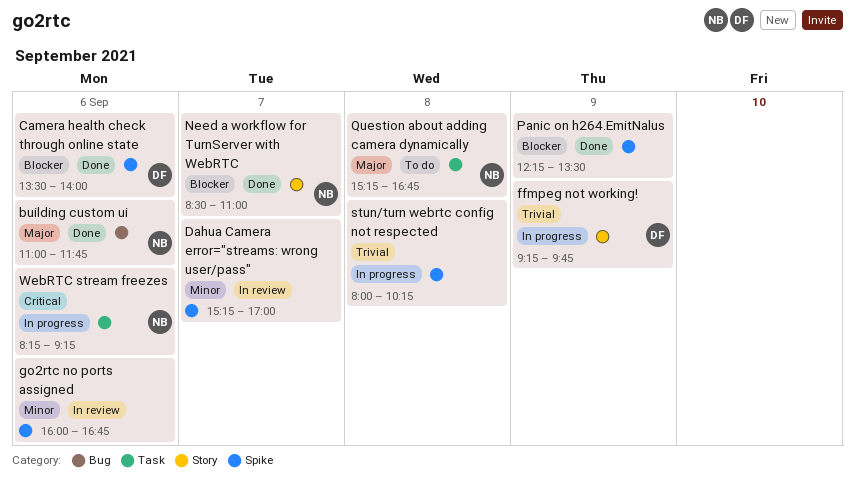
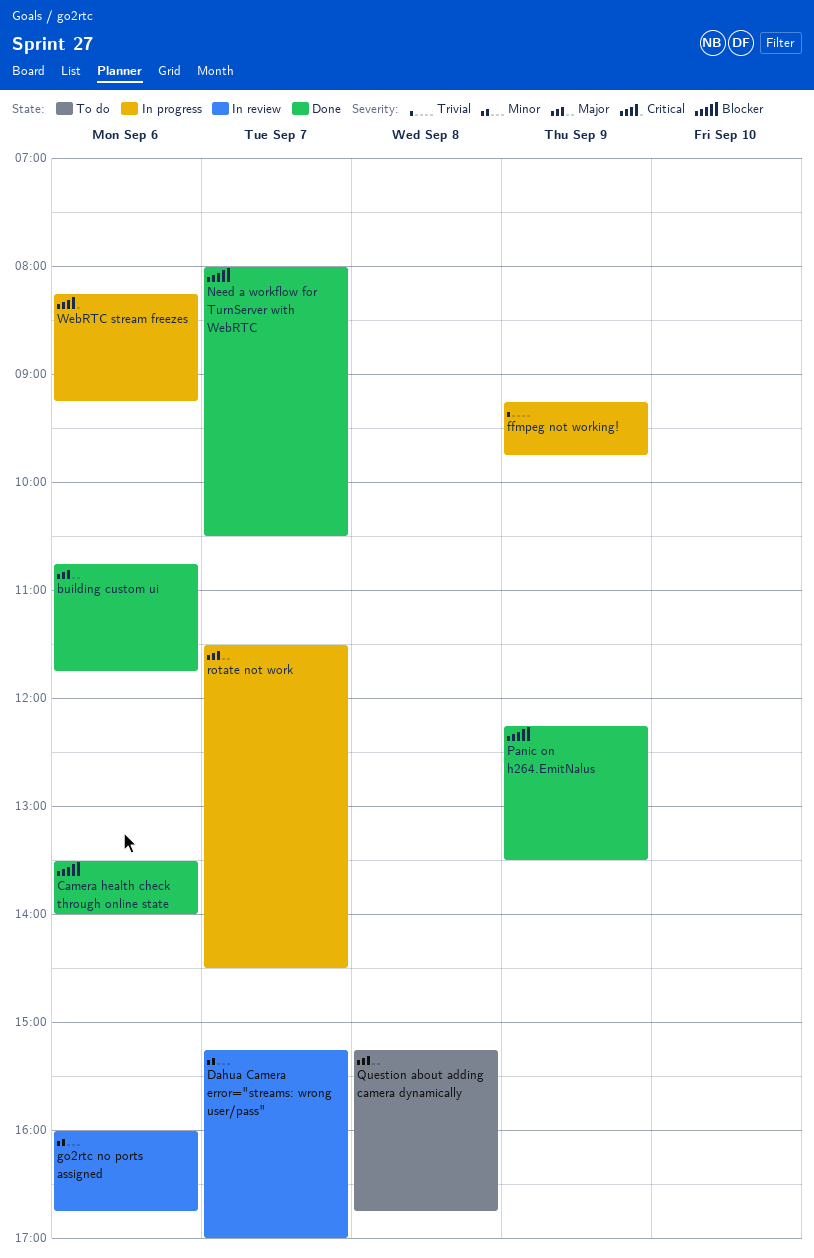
building custom ui, begins: 11:00 -> 10:45
Need a workflow for TurnServer with WebRTC, begins: 08:30 -> 08:00
Need a workflow for TurnServer with WebRTC, ends: 11:00 -> 10:30
rotate not work: none -> present
stun/turn webrtc config not respected: present -> none

